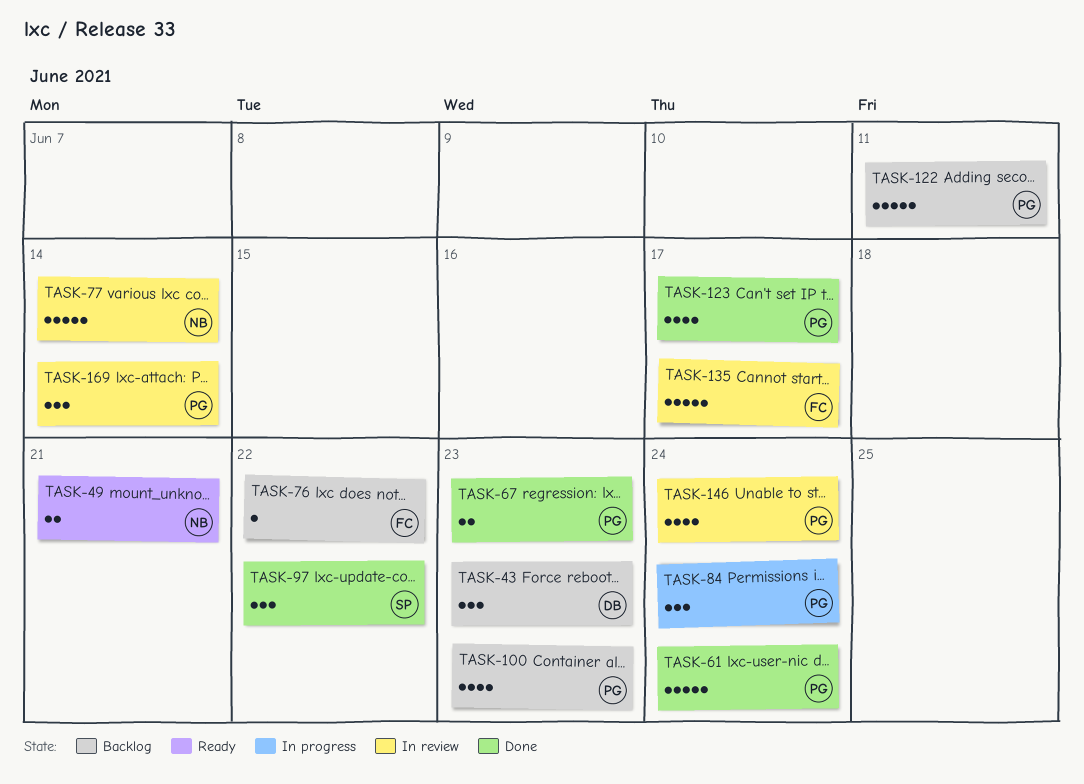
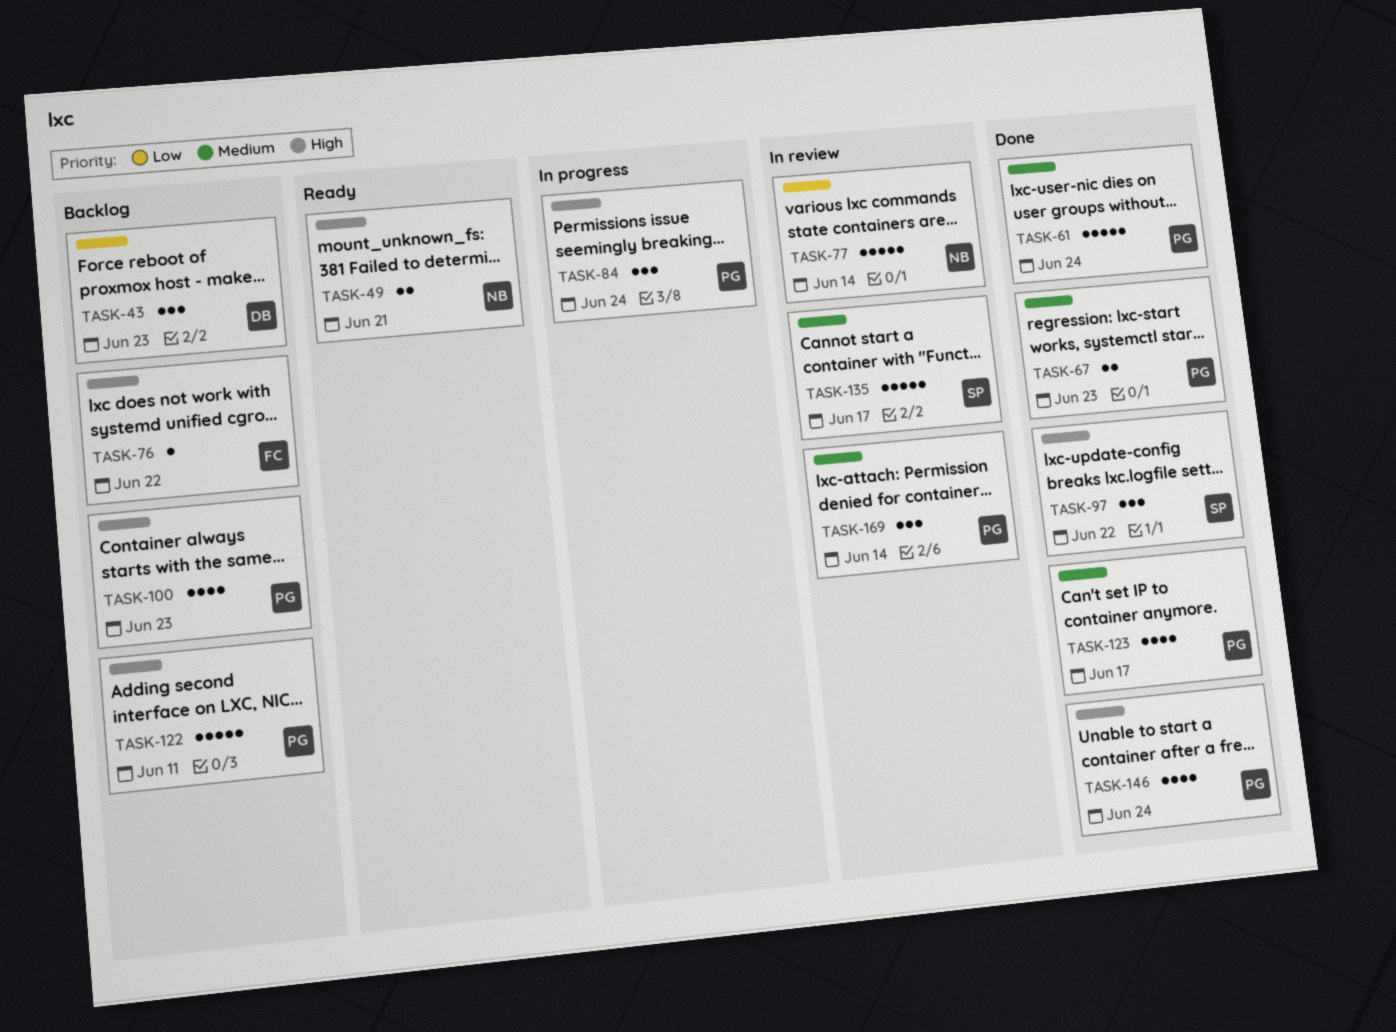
TASK-135, owner: FC -> SP
TASK-146, status: In review -> Done

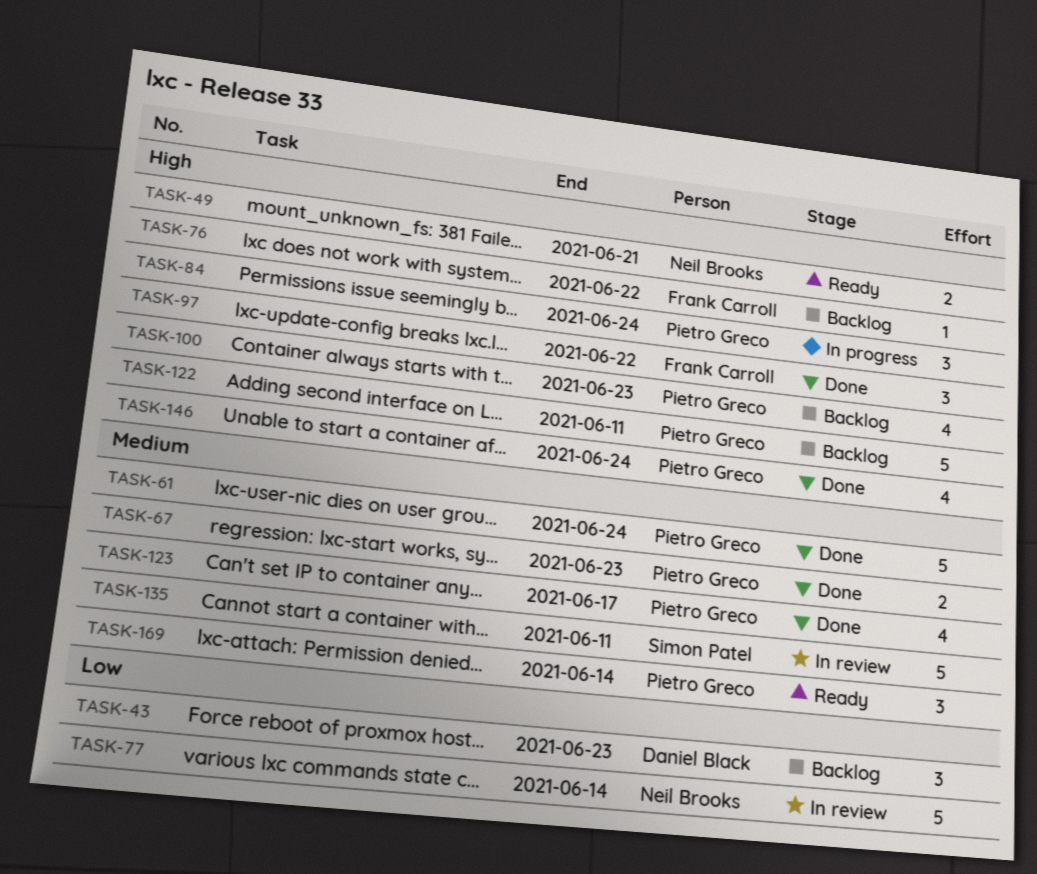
TASK-97, owner: Simon Patel -> Frank Carroll
TASK-135, due: Jun 17 -> Jun 11
TASK-169, status: In review -> Ready

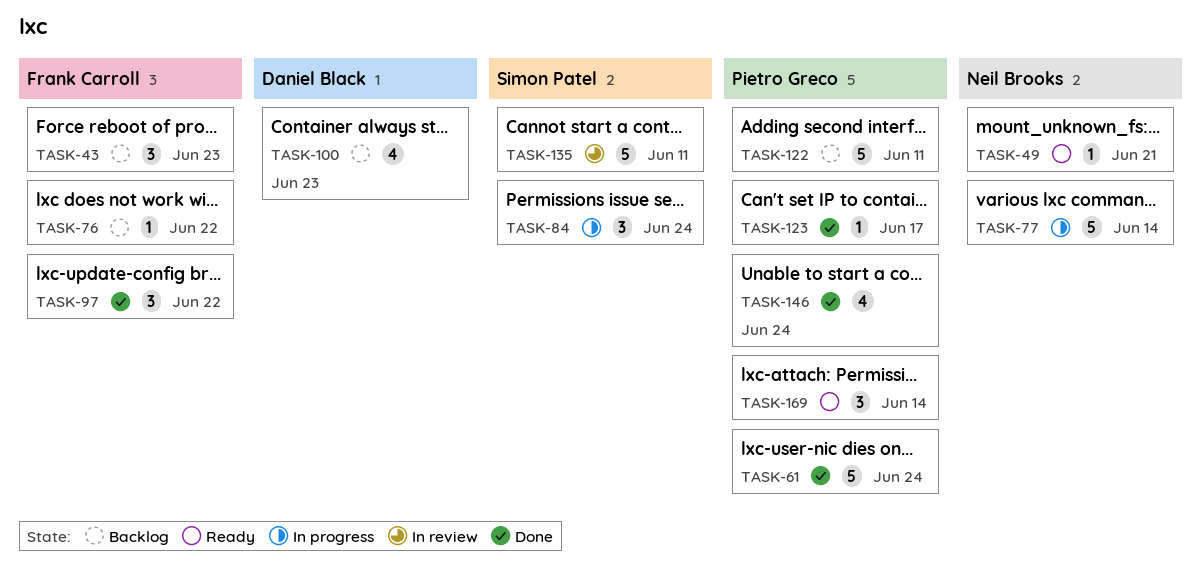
TASK-43, owner: Daniel Black -> Frank Carroll
TASK-49, estimate: 2 -> 1
TASK-67: present -> none
TASK-77, status: In review -> In progress
TASK-84, owner: Pietro Greco -> Simon Patel
TASK-100, owner: Pietro Greco -> Daniel Black
TASK-123, estimate: 4 -> 1

